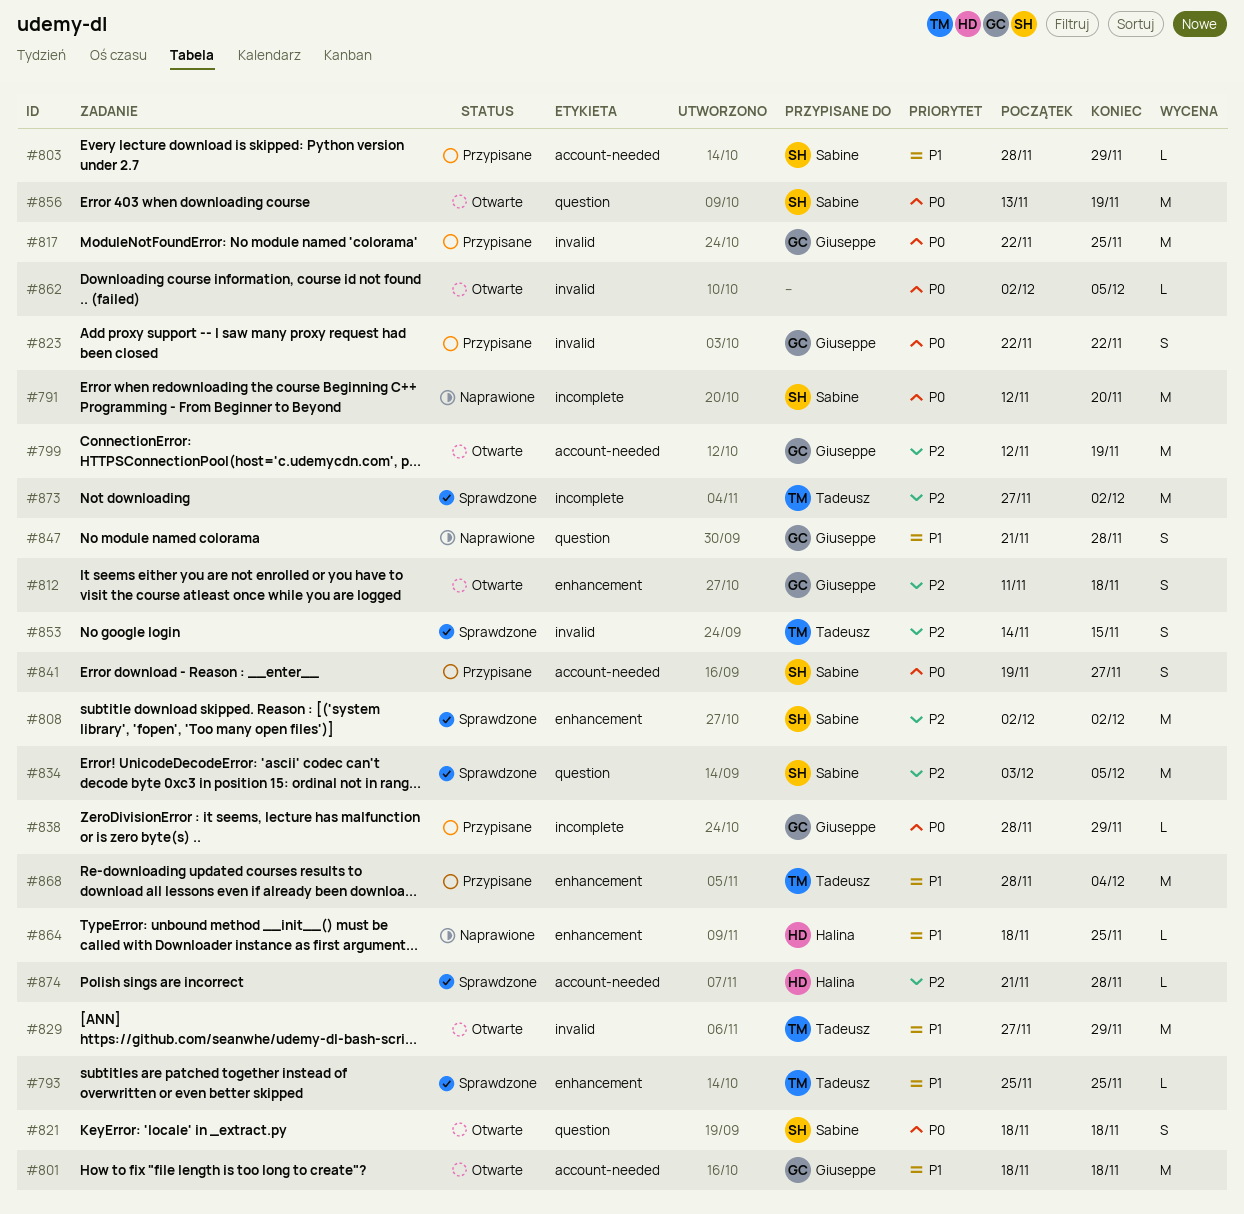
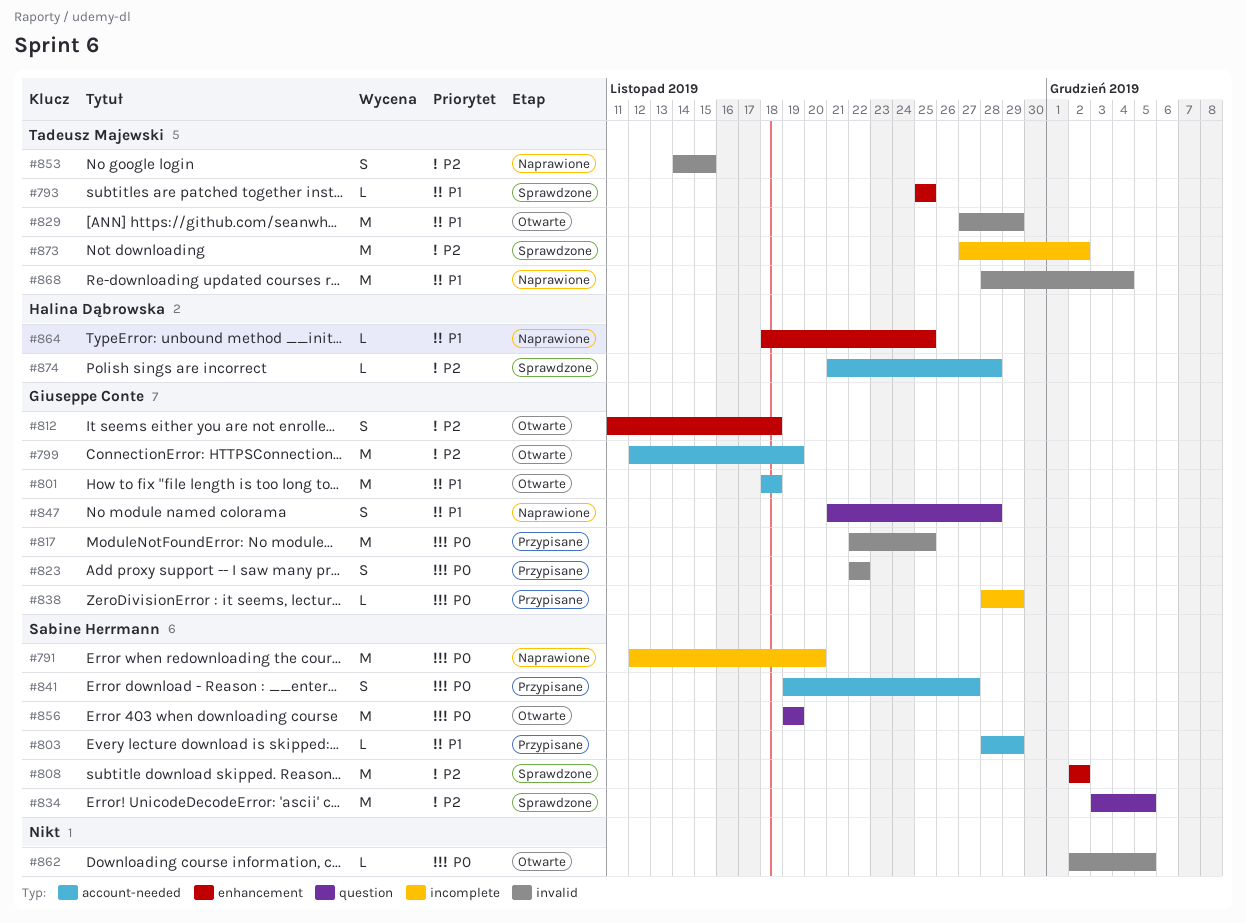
#821: present -> none
#853, status: Sprawdzone -> Naprawione
#856, start: Nov 13 -> Nov 19
#868, status: Przypisane -> Naprawione
#868, label: enhancement -> invalid

